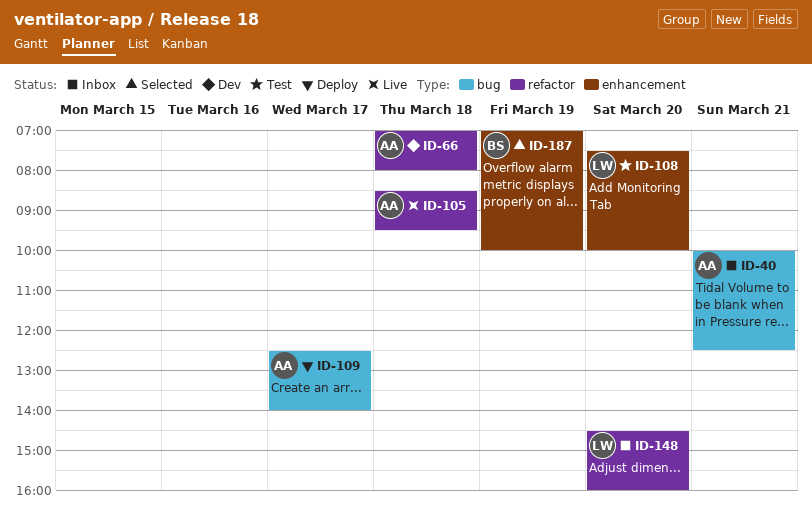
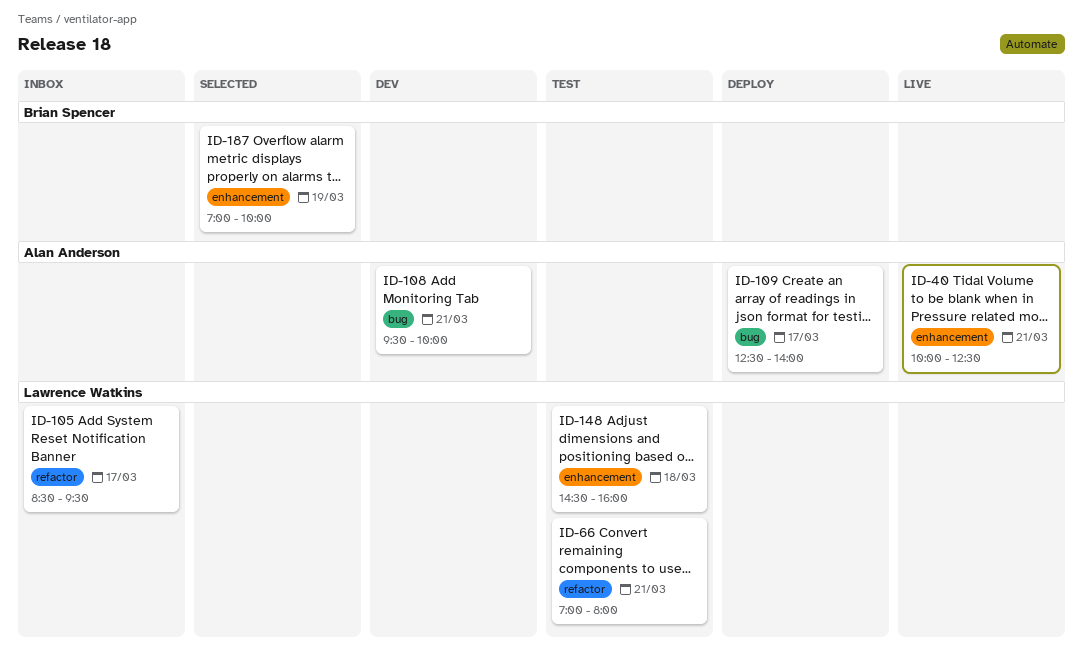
ID-40, status: Inbox -> Live
ID-40, label: bug -> enhancement
ID-66, status: Dev -> Test
ID-66, owner: Alan Anderson -> Lawrence Watkins
ID-66, day: Mar 18 -> Mar 21
ID-105, status: Live -> Inbox
ID-105, owner: Alan Anderson -> Lawrence Watkins
ID-105, day: Mar 18 -> Mar 17
ID-108, status: Test -> Dev
ID-108, owner: Lawrence Watkins -> Alan Anderson
ID-108, label: enhancement -> bug
ID-108, day: Mar 20 -> Mar 21
ID-108, begins: 07:30 -> 09:30
ID-148, status: Inbox -> Test
ID-148, label: refactor -> enhancement
ID-148, day: Mar 20 -> Mar 18

